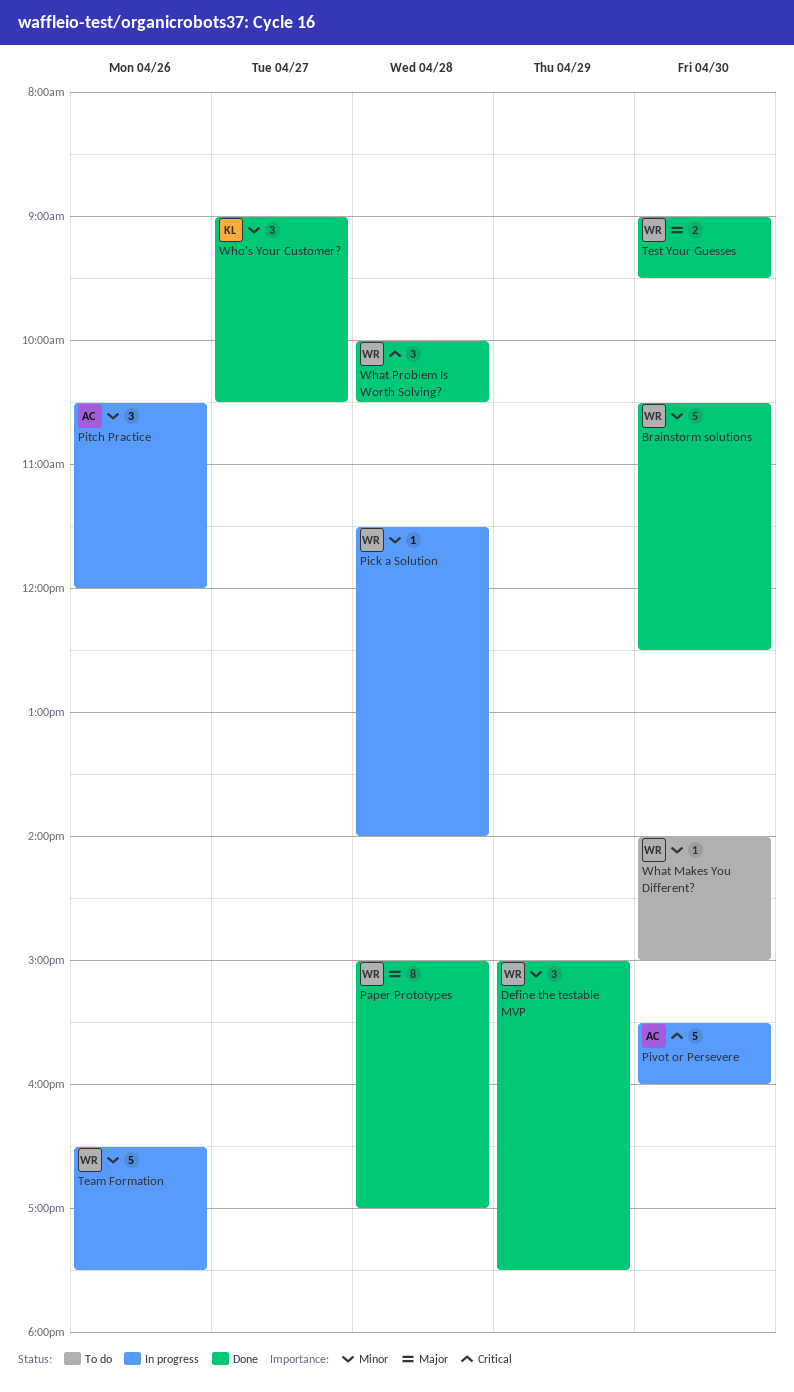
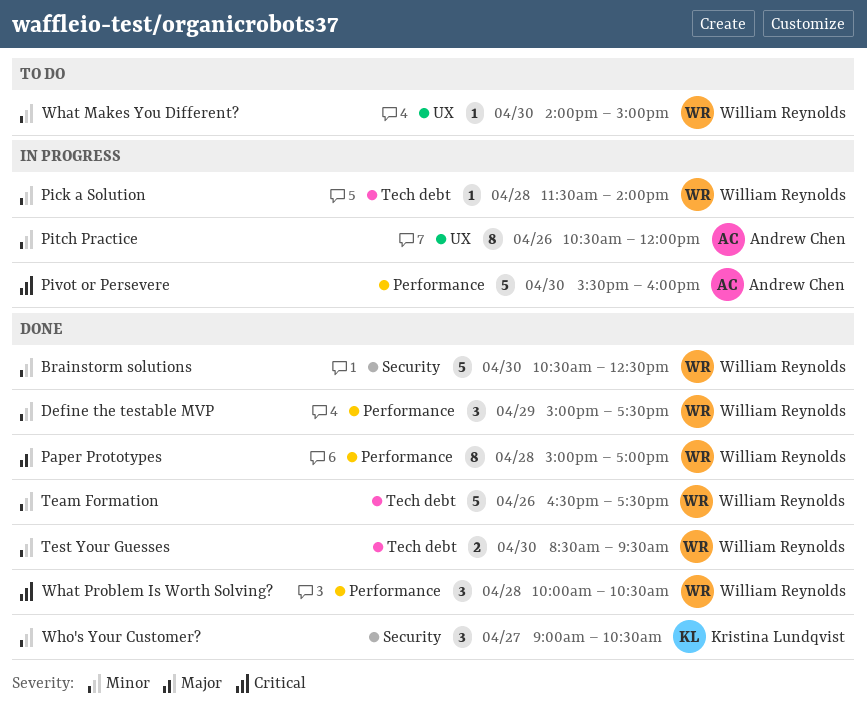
Pitch Practice, estimate: 3 -> 8
Team Formation, status: In progress -> Done
Test Your Guesses, priority: Major -> Minor
Test Your Guesses, begins: 09:00 -> 08:30

